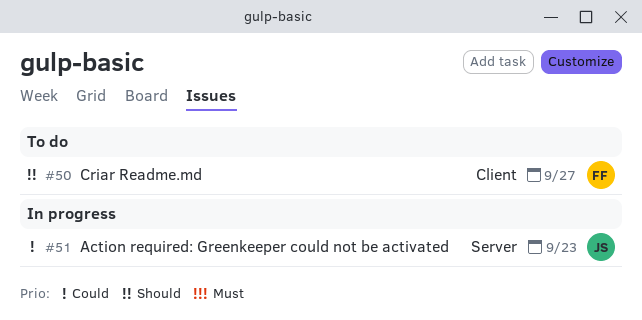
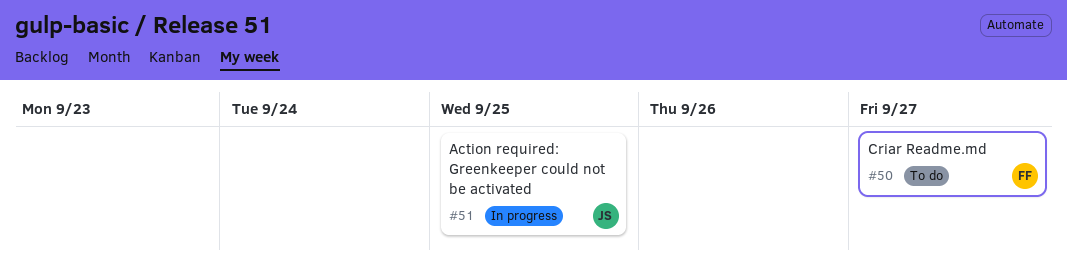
#51, due: Sep 23 -> Sep 25

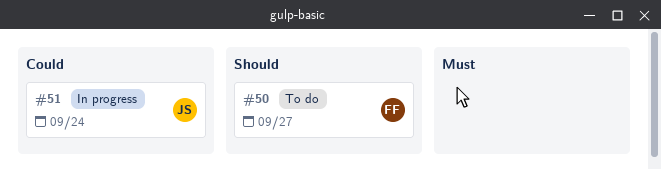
#51, due: Sep 25 -> Sep 24

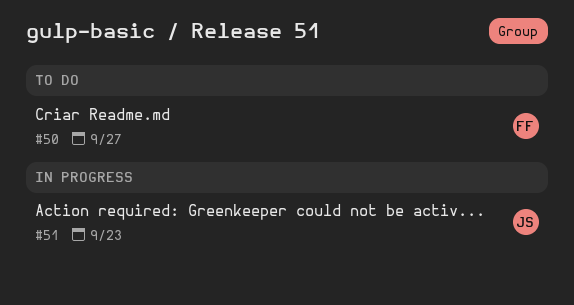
#51, due: Sep 24 -> Sep 23

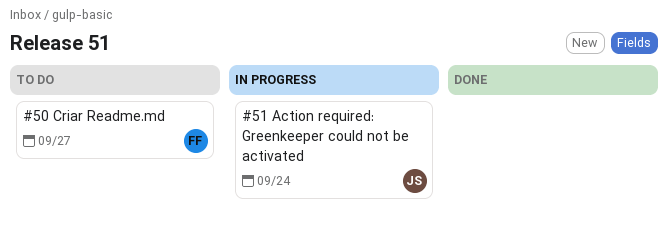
#51, due: Sep 23 -> Sep 24

